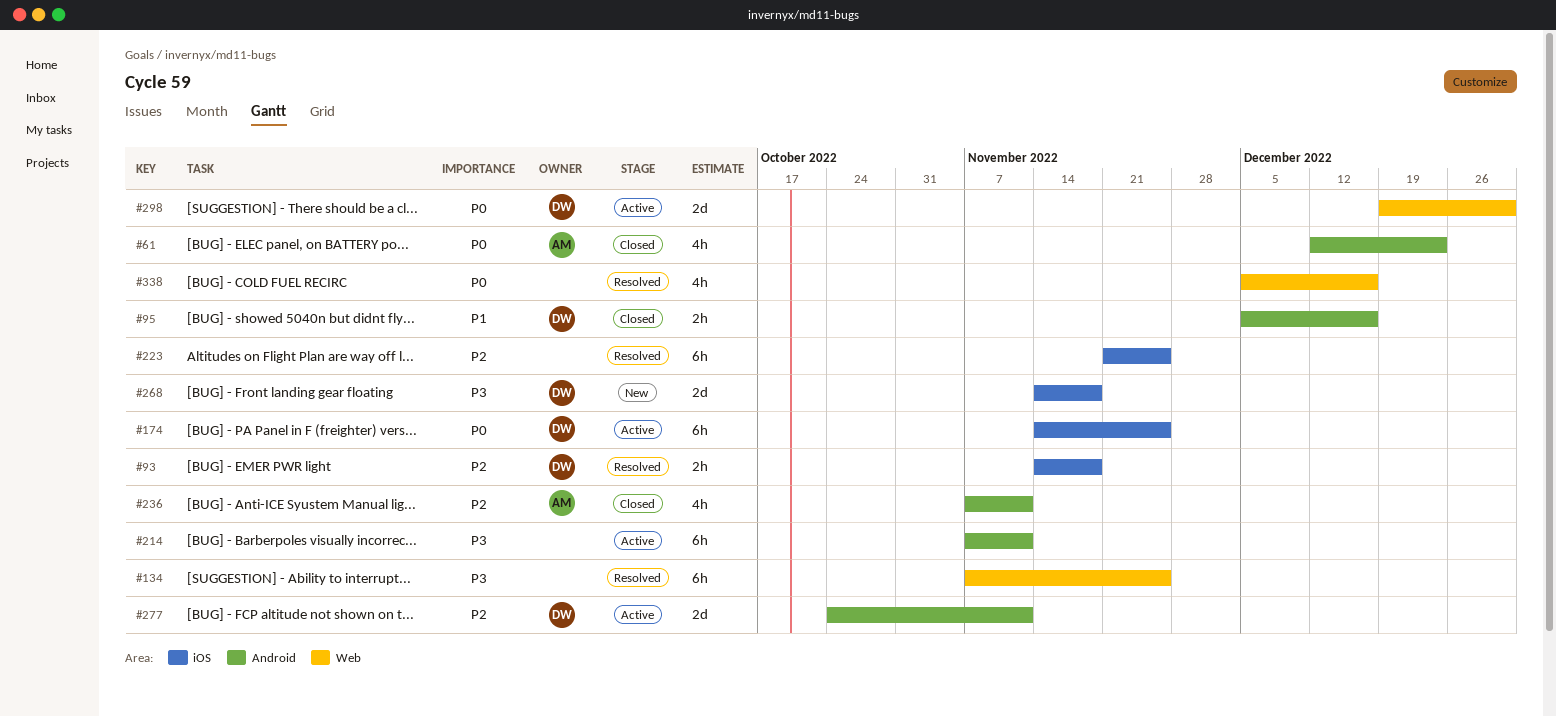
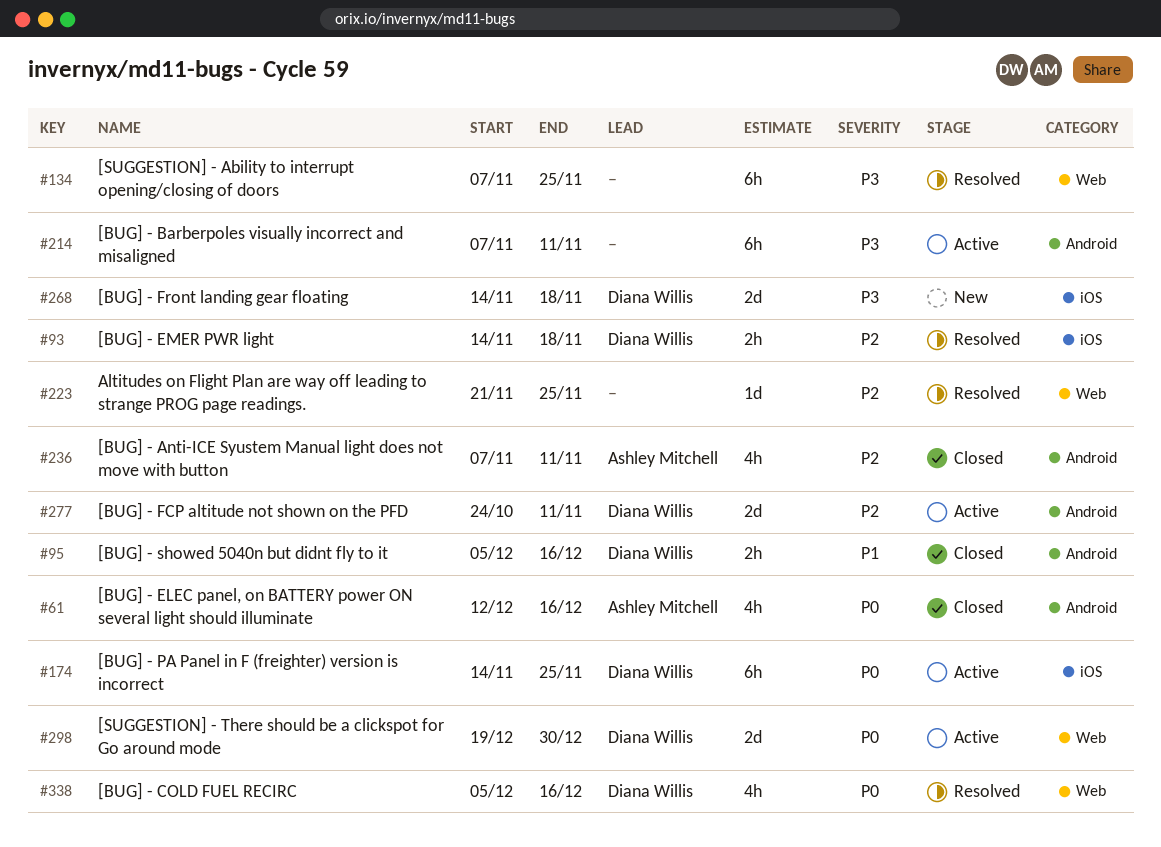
#61, due: Dec 23 -> Dec 16
#223, label: iOS -> Web
#223, estimate: 6h -> 1d
#338, owner: none -> Diana Willis

